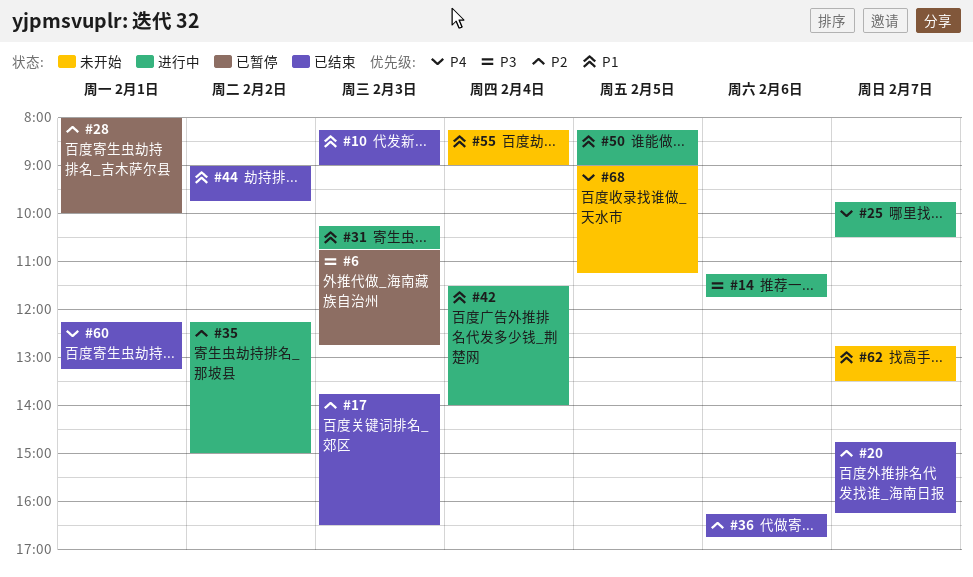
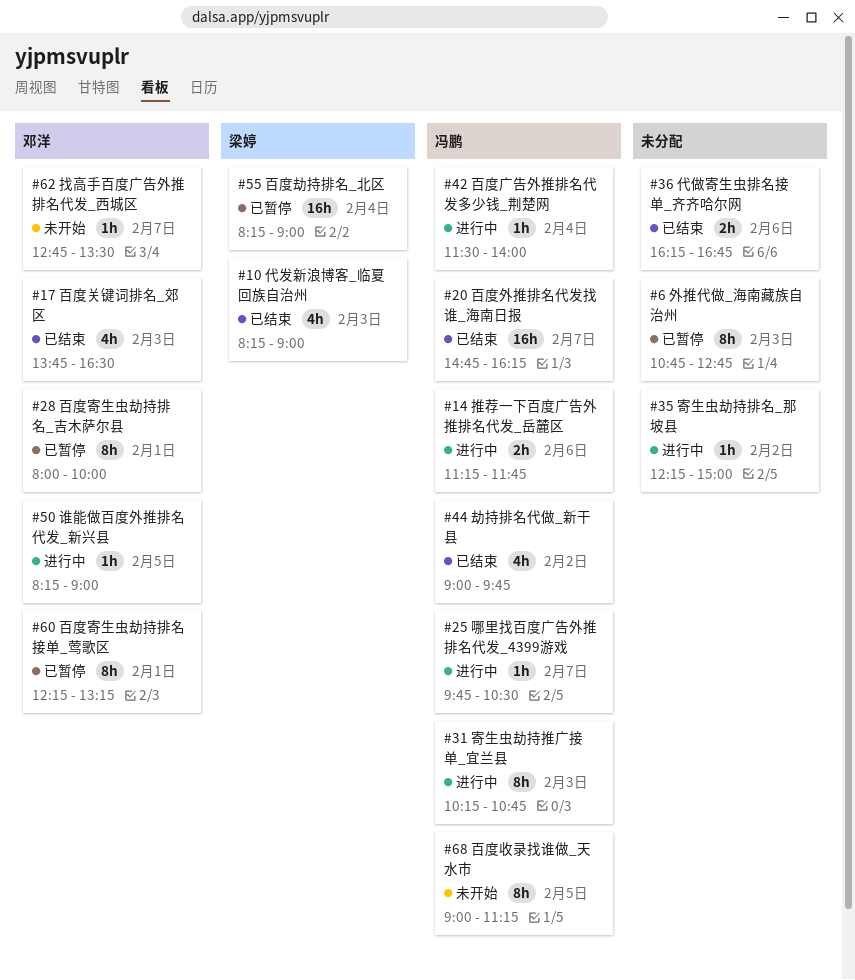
#55, status: 未开始 -> 已暂停
#60, status: 已结束 -> 已暂停

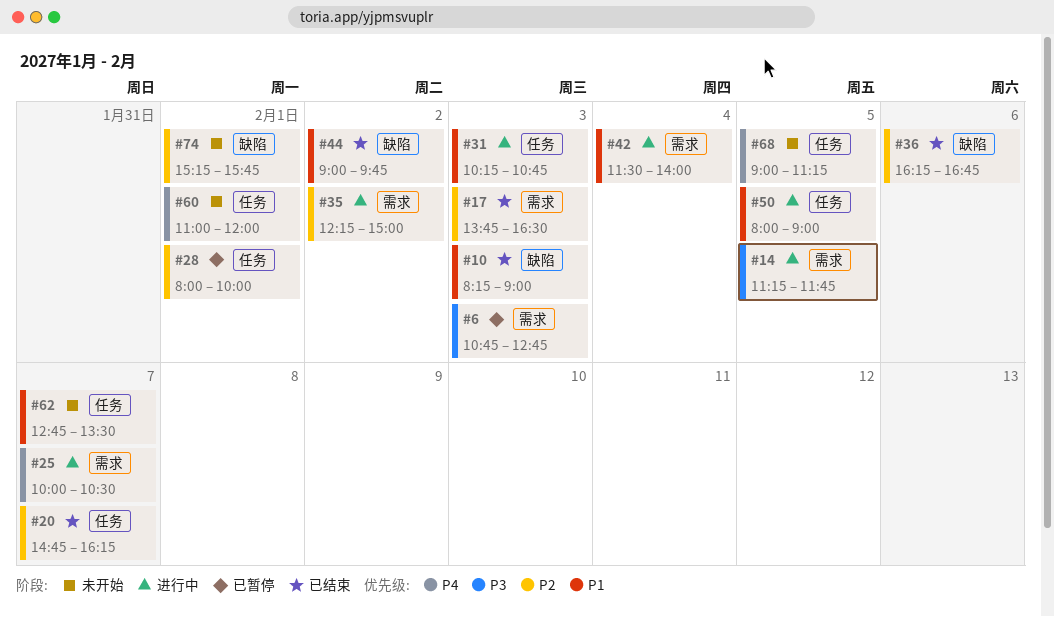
#14, day: Feb 6 -> Feb 5
#25, begins: 09:45 -> 10:00
#50, begins: 08:15 -> 08:00
#55: present -> none
#60, status: 已暂停 -> 未开始
#60, begins: 12:15 -> 11:00
#60, ends: 13:15 -> 12:00
#74: none -> present

